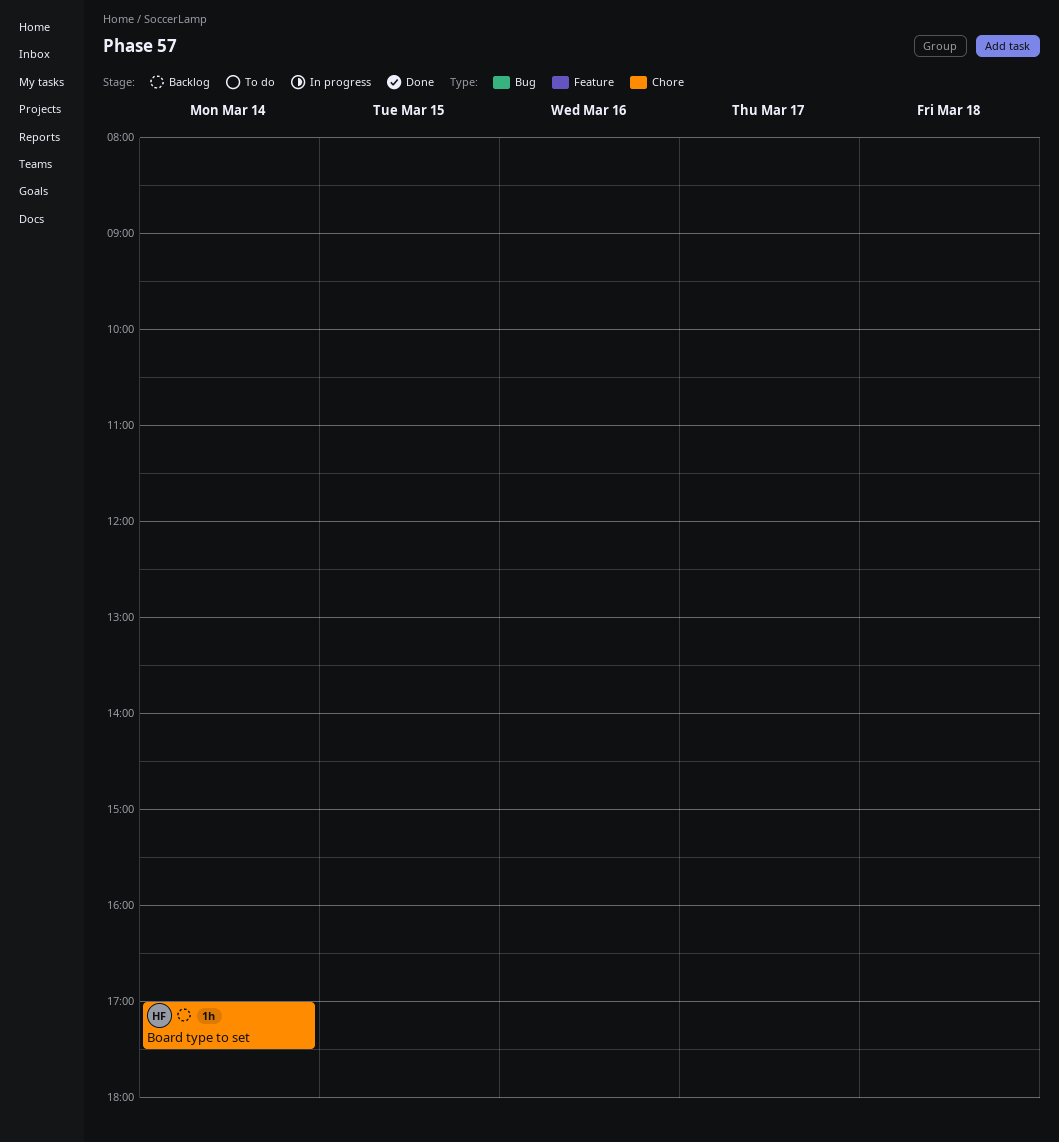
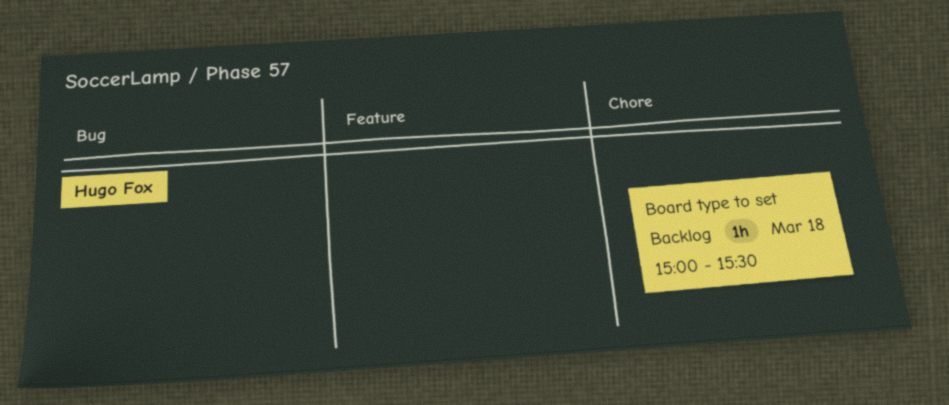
Board type to set, day: Mar 14 -> Mar 18
Board type to set, begins: 17:00 -> 15:00
Board type to set, ends: 17:30 -> 15:30

